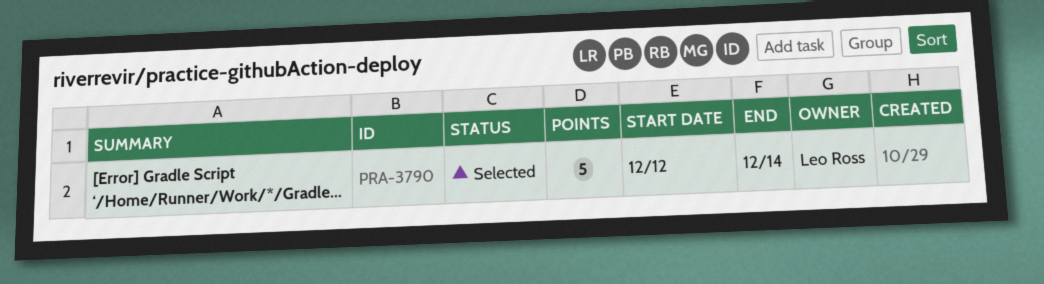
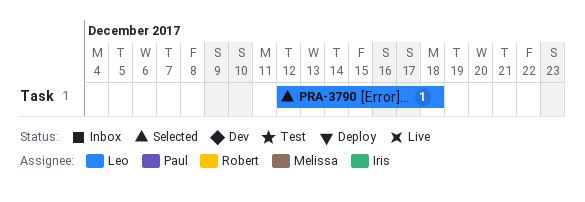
PRA-3790, estimate: 5 -> 1
PRA-3790, due: Dec 14 -> Dec 18

